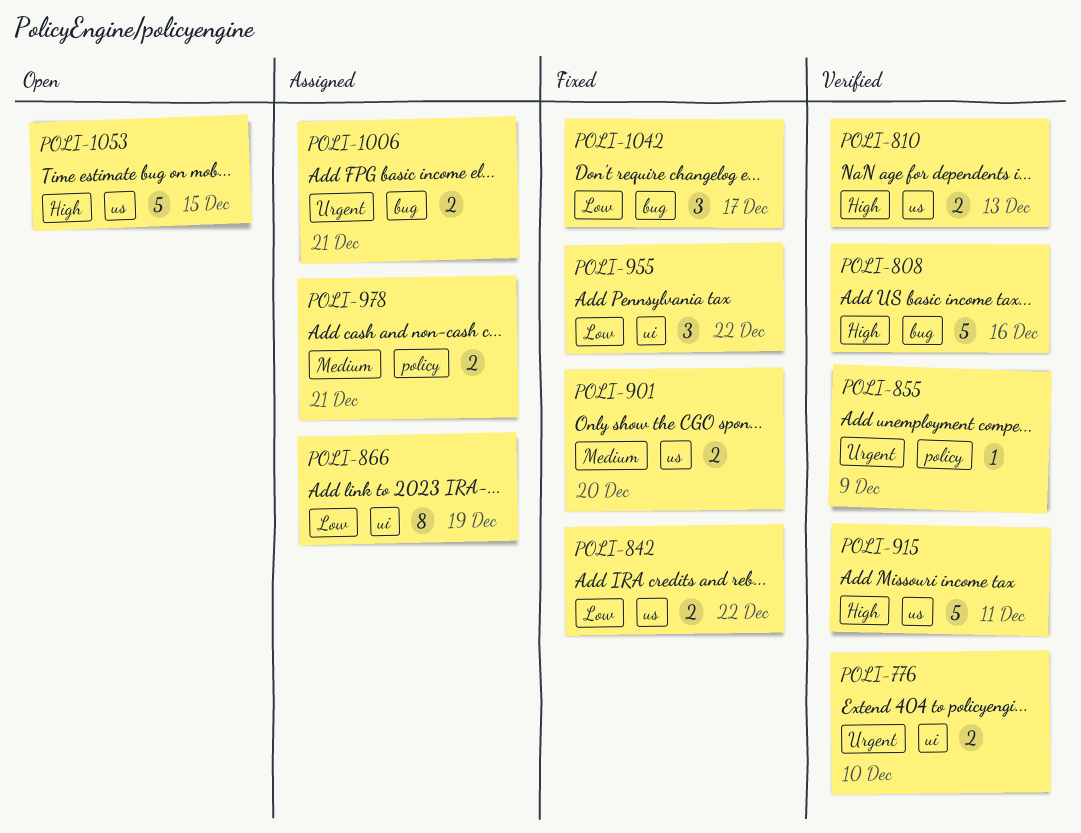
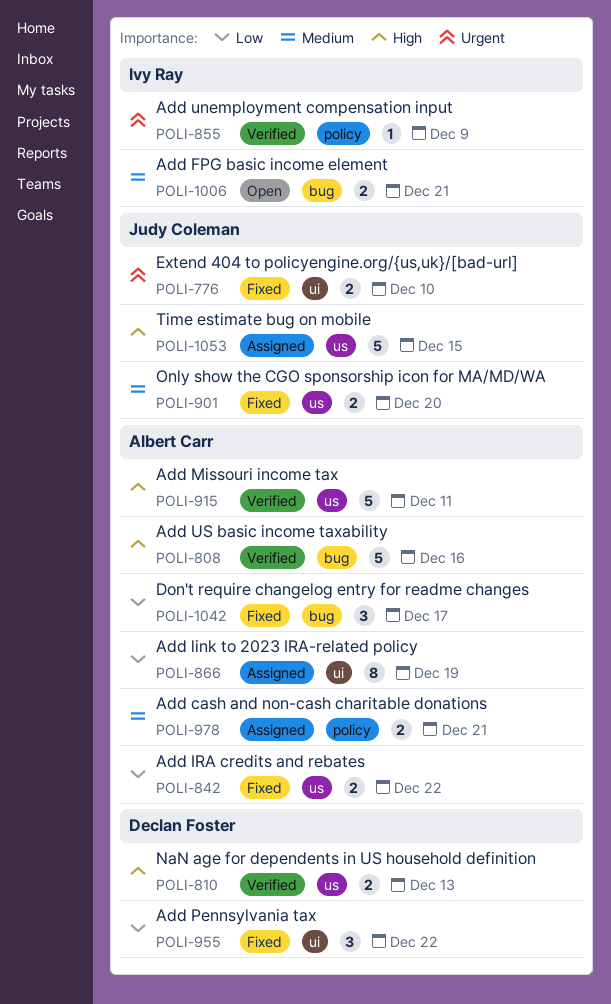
POLI-776, status: Verified -> Fixed
POLI-1006, status: Assigned -> Open
POLI-1006, priority: Urgent -> Medium
POLI-1053, status: Open -> Assigned

